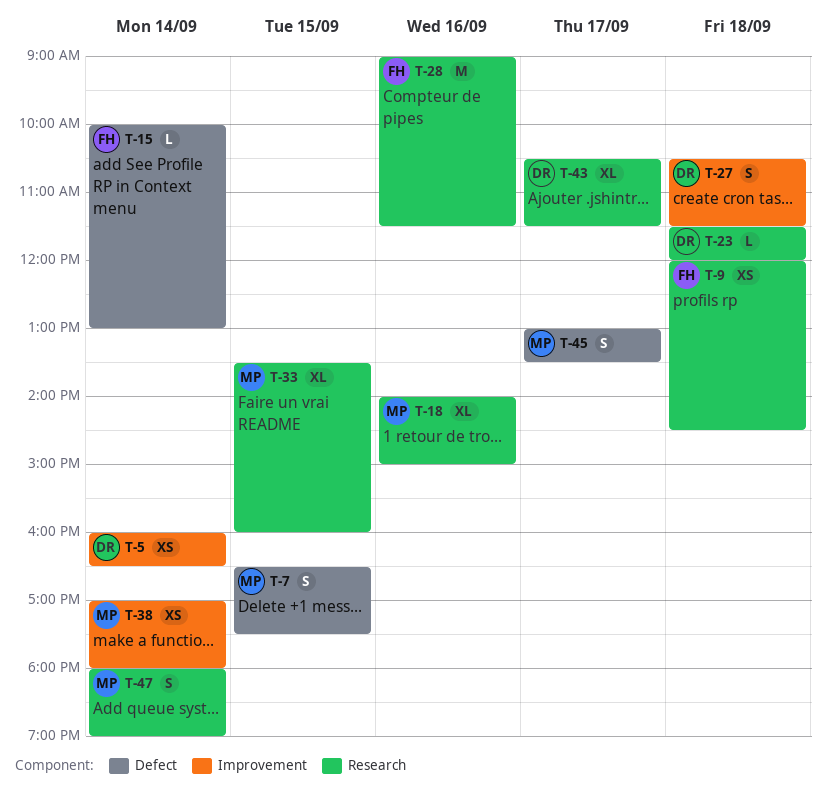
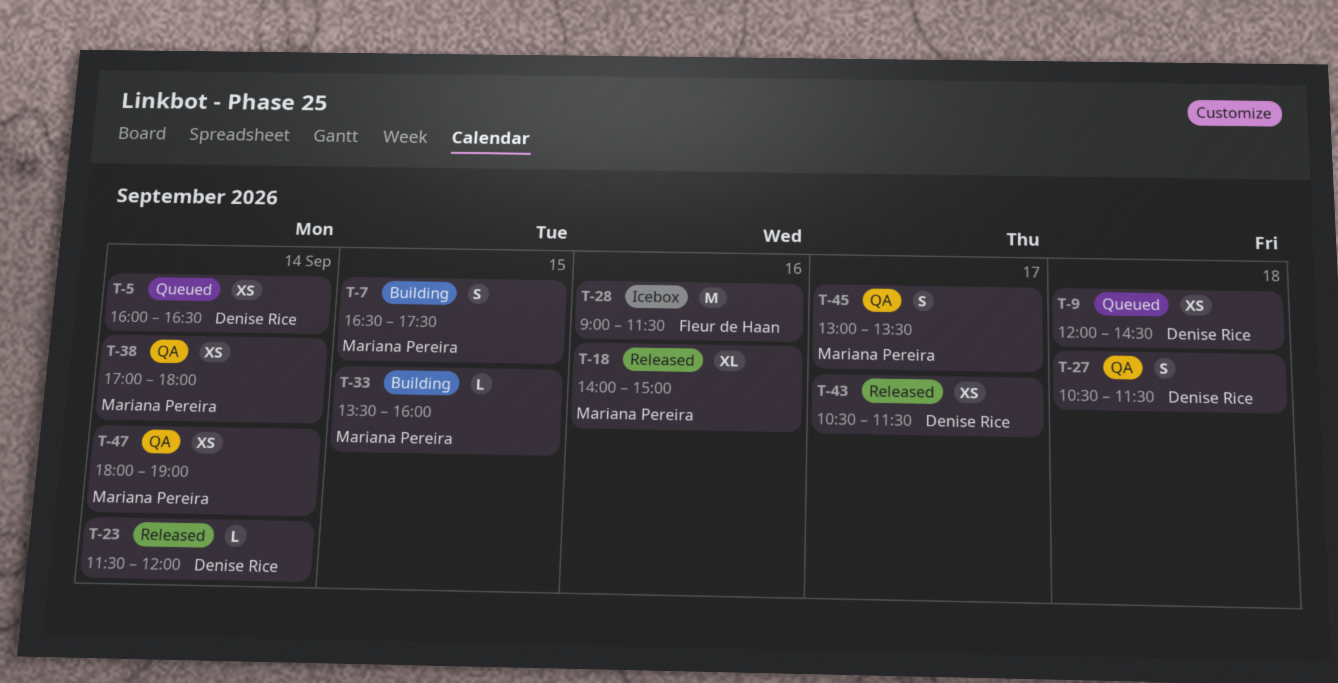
T-9, owner: Fleur de Haan -> Denise Rice
T-15: present -> none
T-23, day: Sep 18 -> Sep 14
T-33, estimate: XL -> L
T-43, estimate: XL -> XS
T-47, estimate: S -> XS

